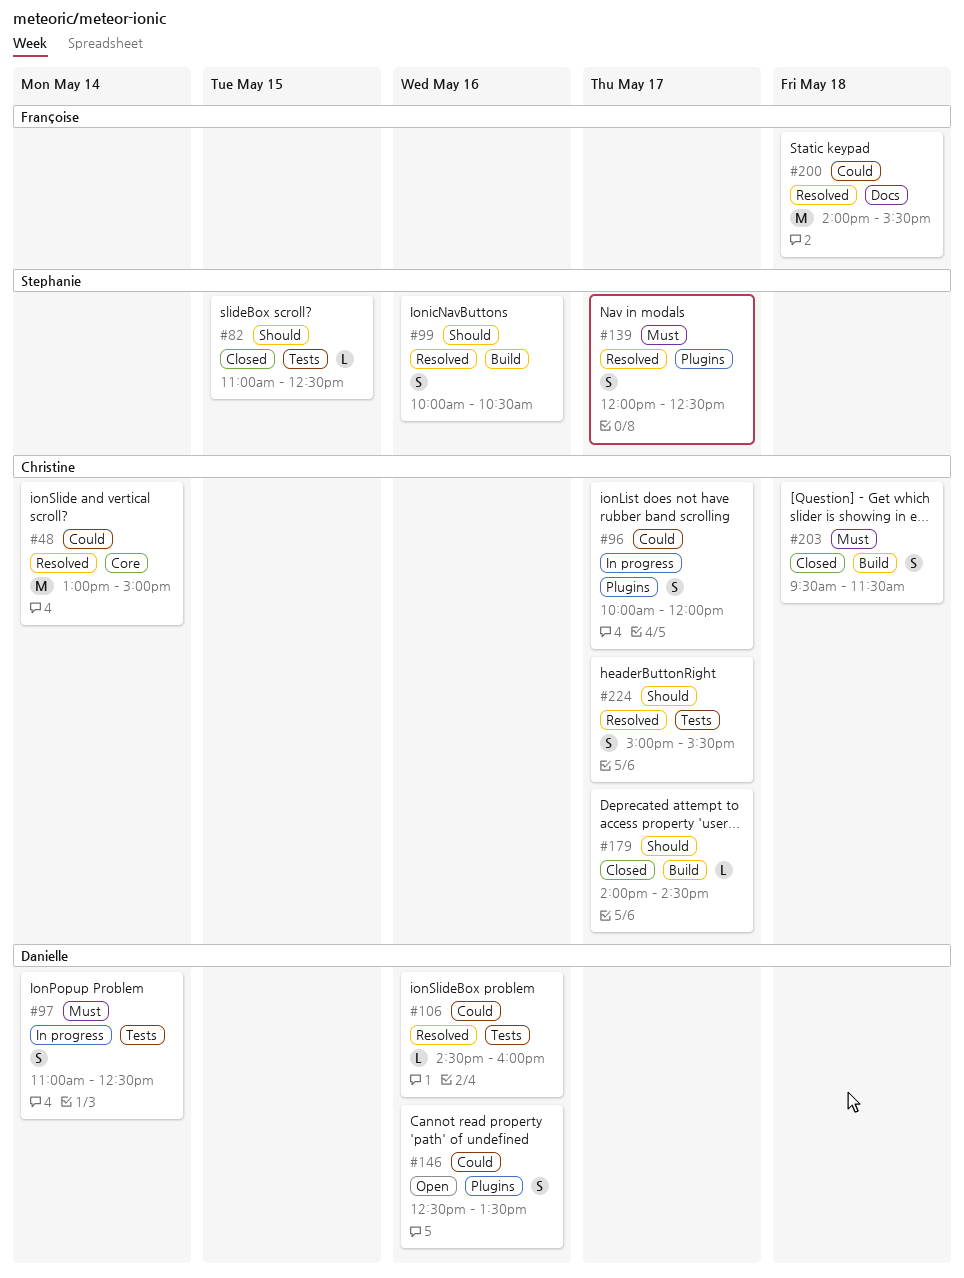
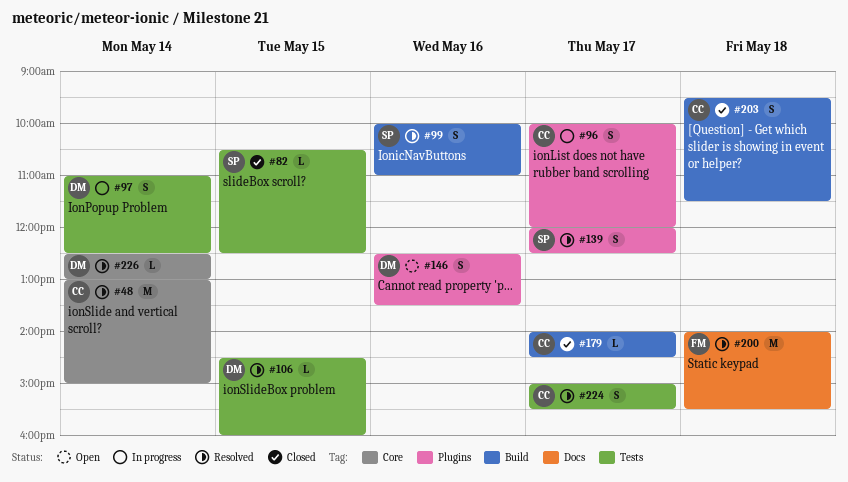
#82, begins: 11:00 -> 10:30
#99, ends: 10:30 -> 11:00
#106, day: May 16 -> May 15
#226: none -> present

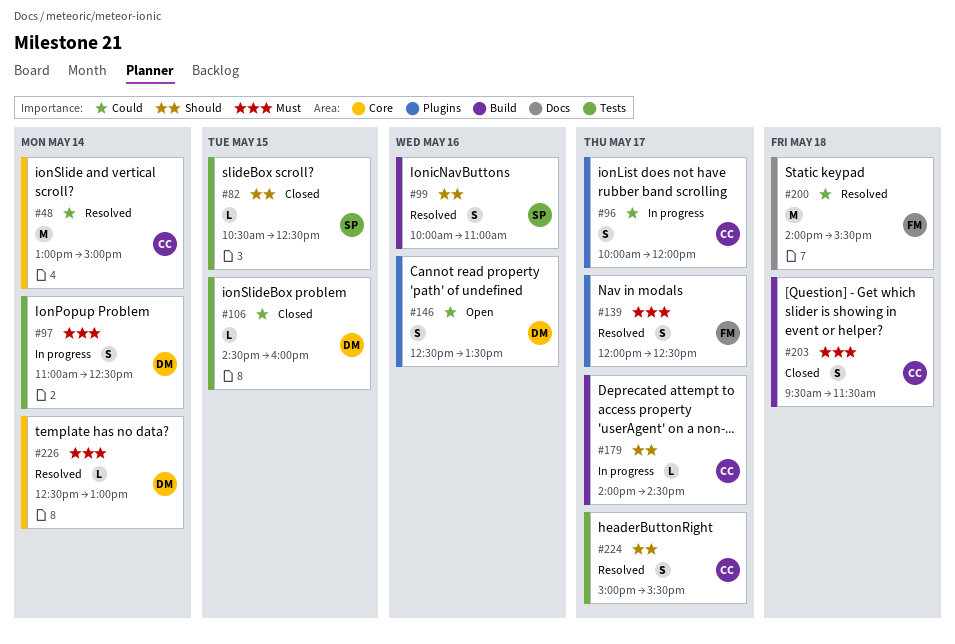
#106, status: Resolved -> Closed
#139, owner: SP -> FM
#179, status: Closed -> In progress

